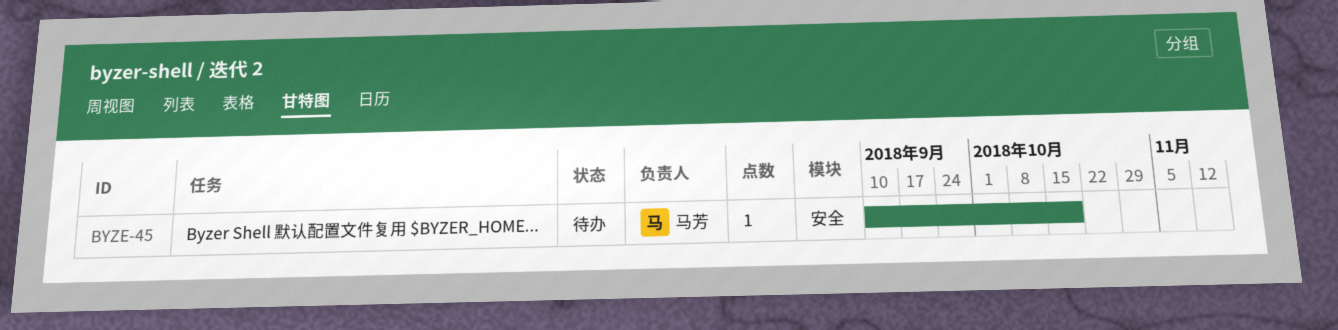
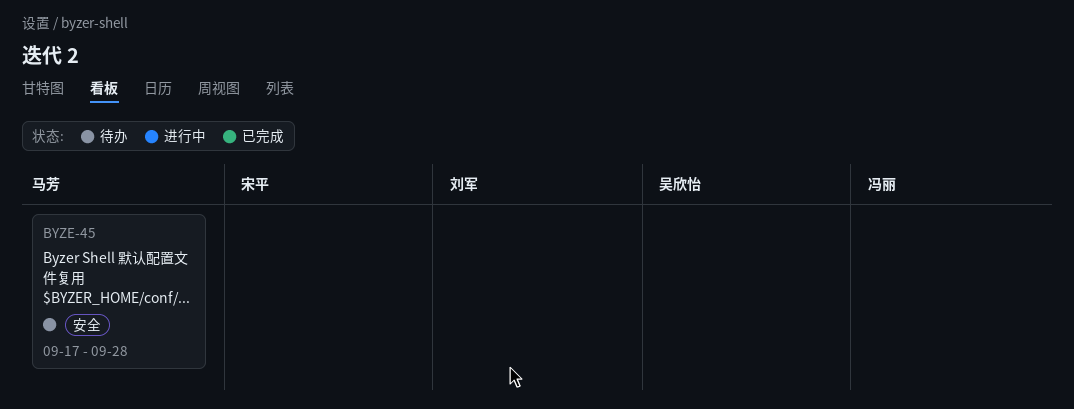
BYZE-45, start: Sep 10 -> Sep 17
BYZE-45, due: Oct 19 -> Sep 28

